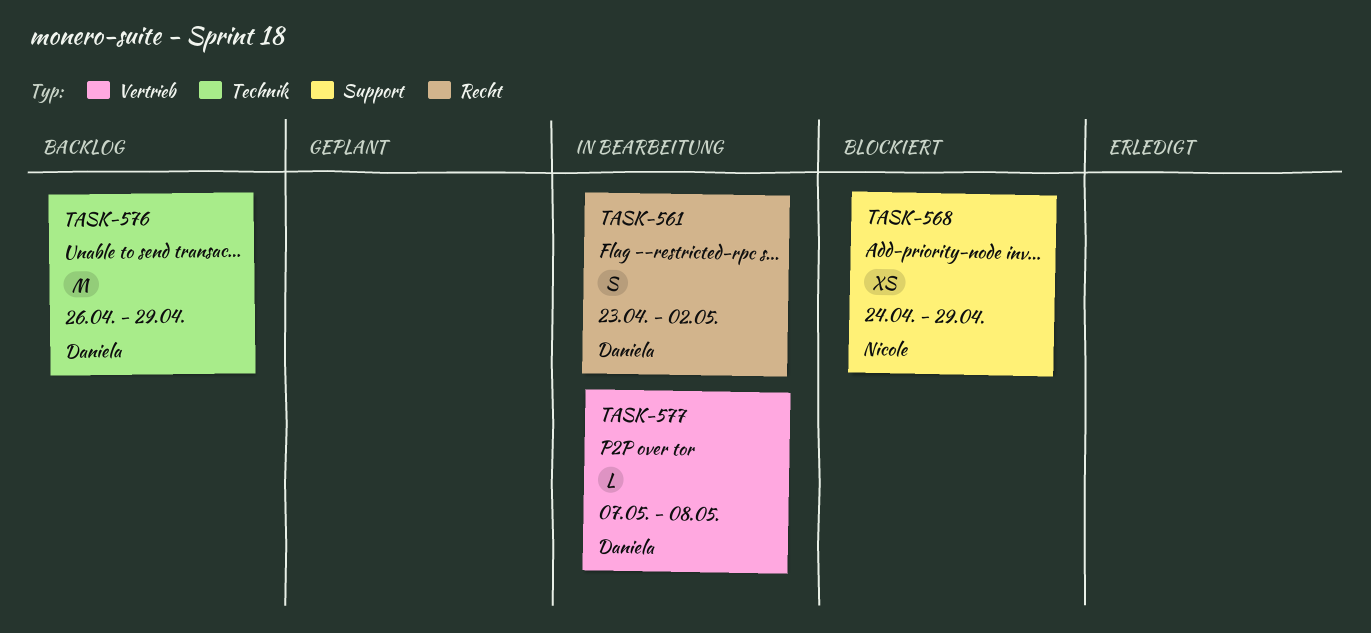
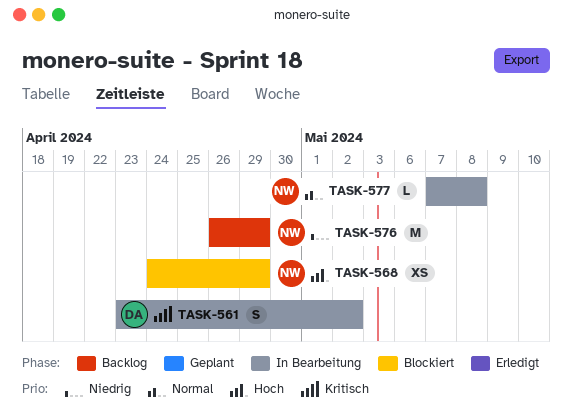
TASK-576, owner: Daniela -> Nicole
TASK-577, owner: Daniela -> Nicole

